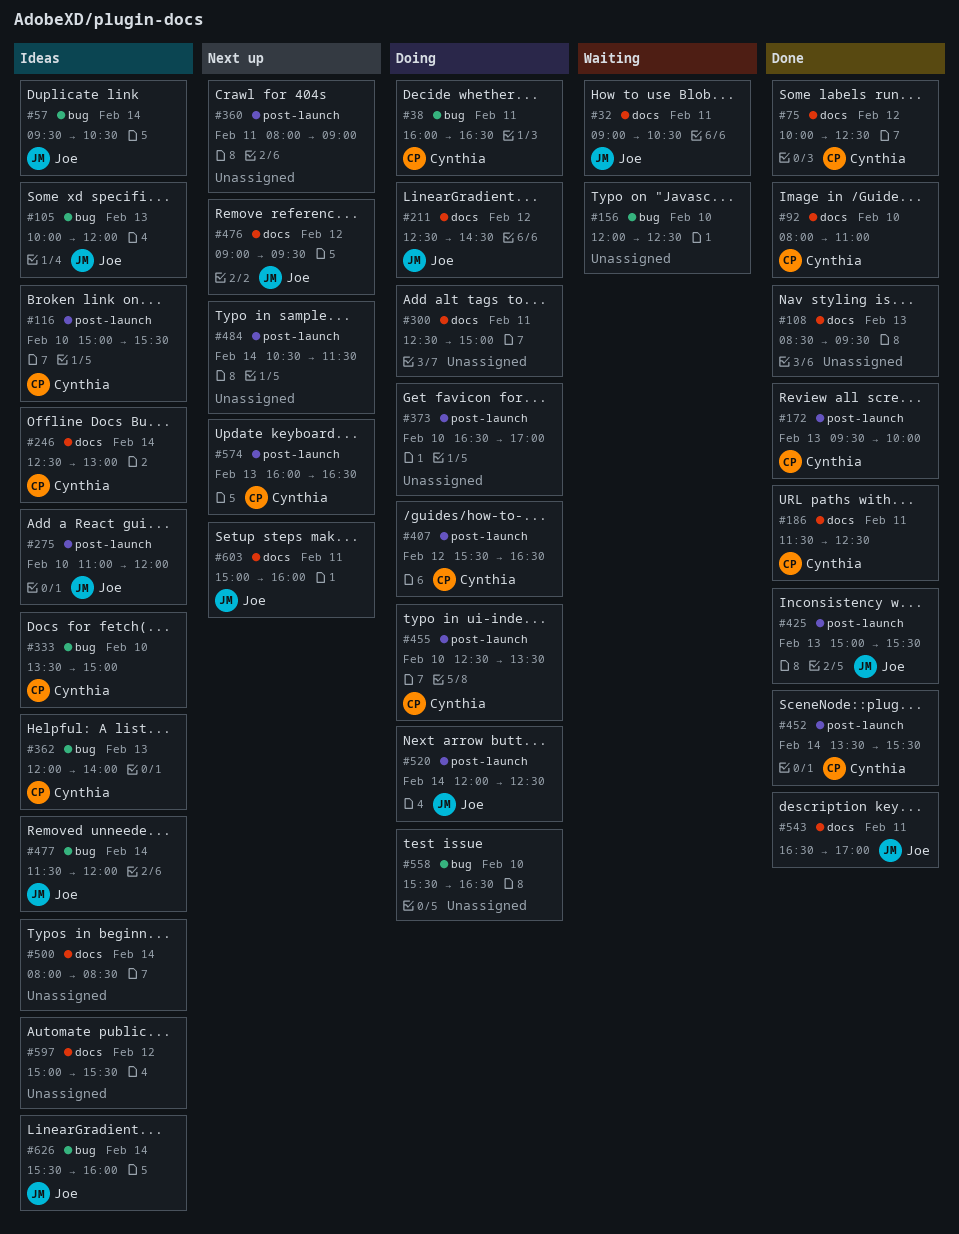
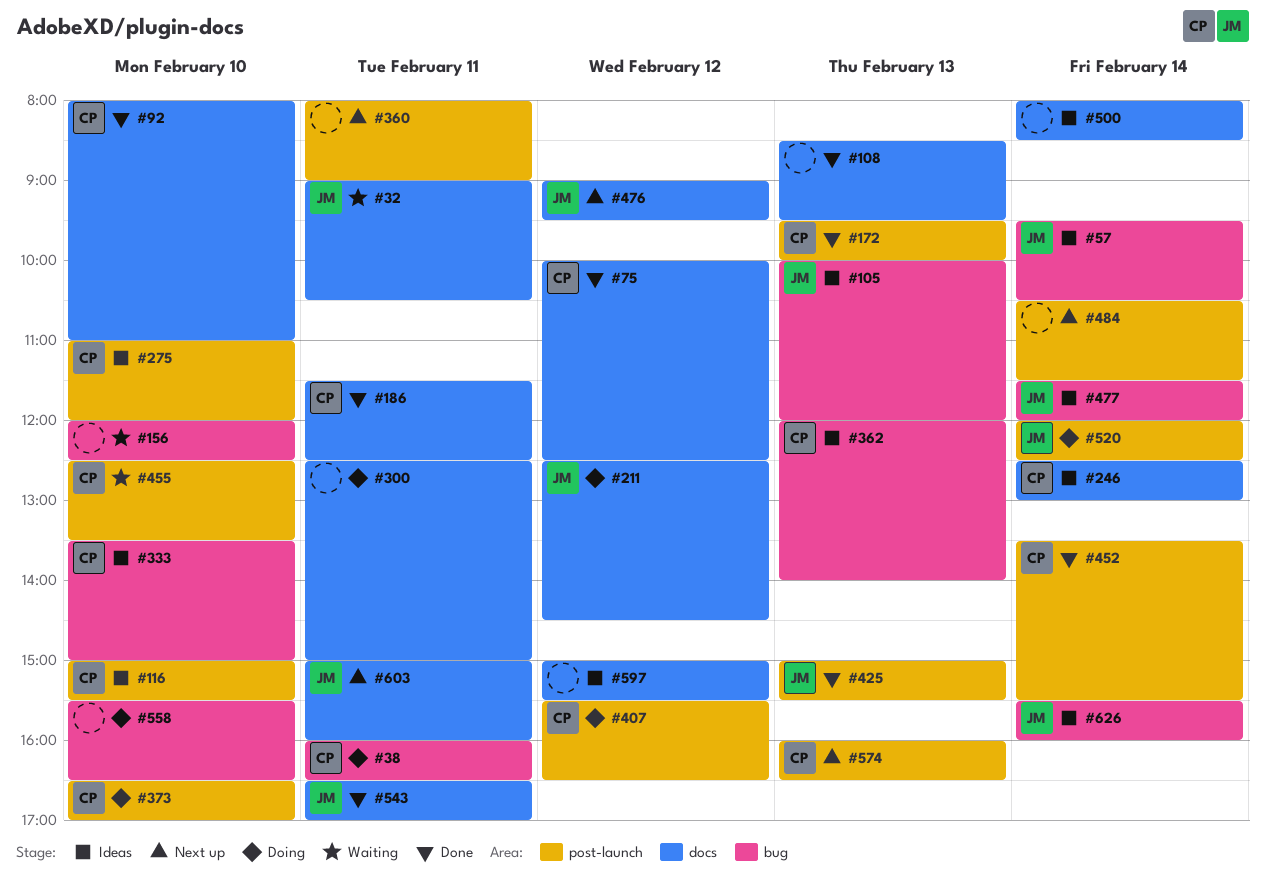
#275, owner: Joe -> Cynthia
#373, owner: none -> Cynthia
#455, status: Doing -> Waiting

